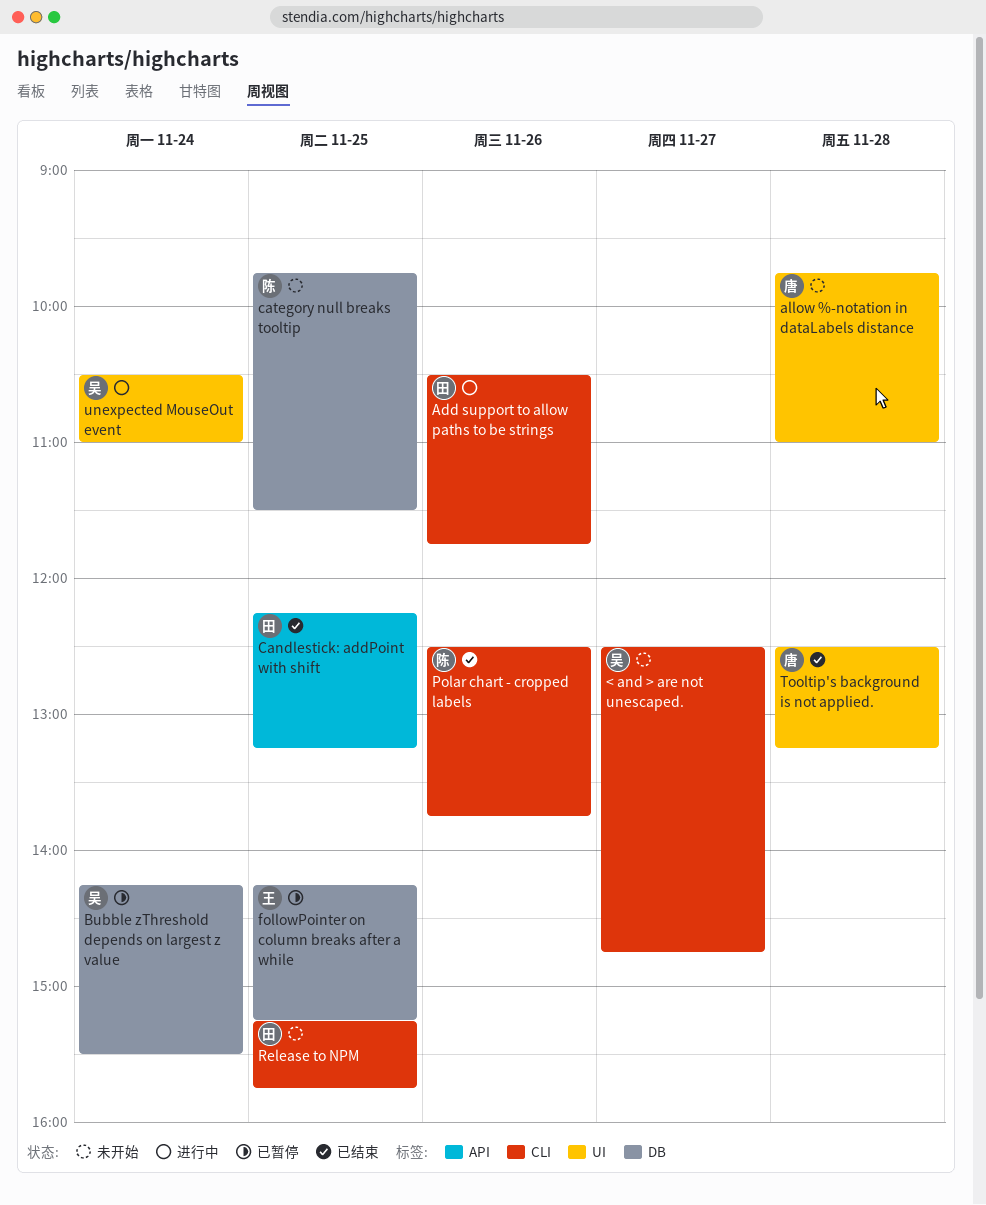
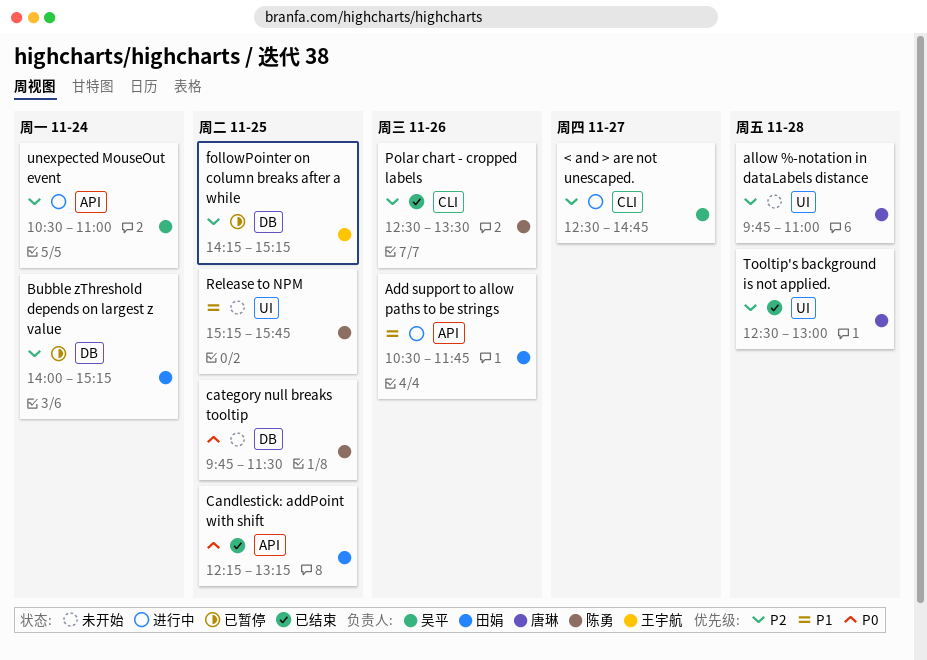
< and > are not unescaped., status: 未开始 -> 进行中
Add support to allow paths to be strings, label: CLI -> API
Bubble zThreshold depends on largest z value, owner: 吴平 -> 田娟
Bubble zThreshold depends on largest z value, begins: 14:15 -> 14:00
Bubble zThreshold depends on largest z value, ends: 15:30 -> 15:15
Polar chart - cropped labels, ends: 13:45 -> 13:30
Release to NPM, owner: 田娟 -> 陈勇
Release to NPM, label: CLI -> UI
Tooltip's background is not applied., ends: 13:15 -> 13:00
unexpected MouseOut event, label: UI -> API

